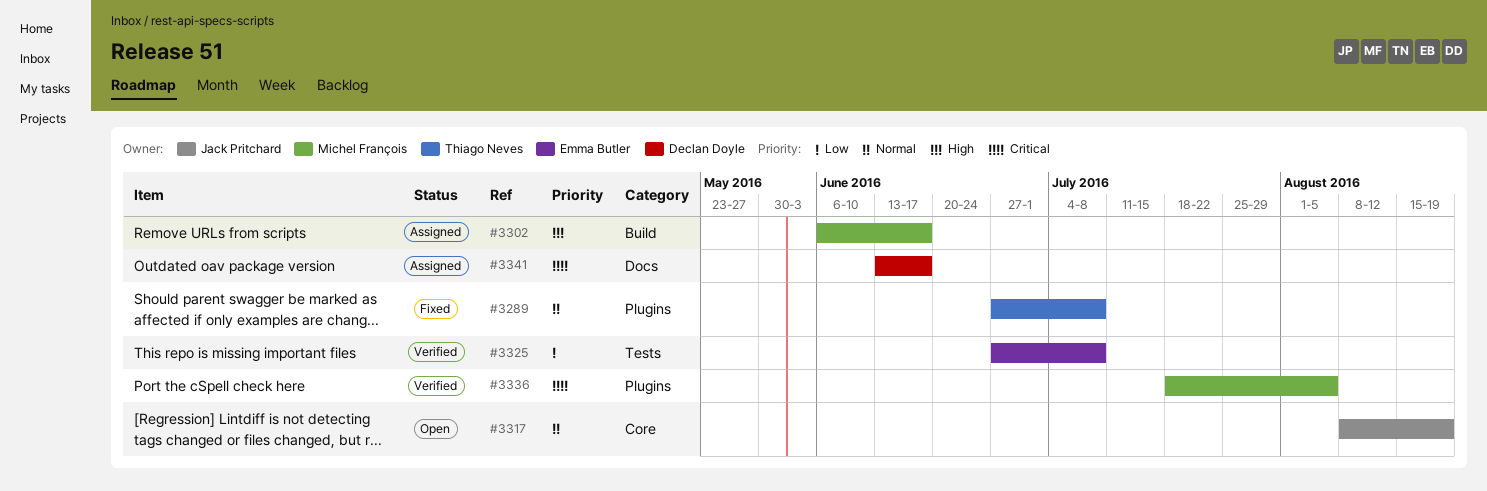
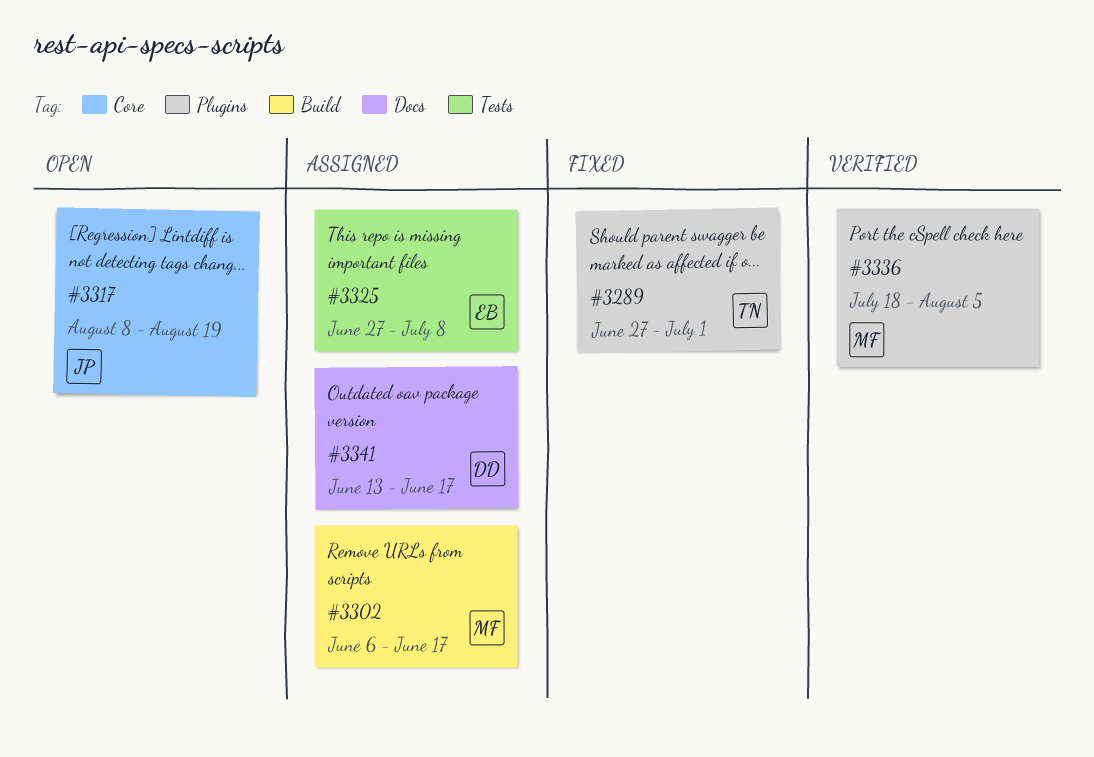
#3289, due: Jul 8 -> Jul 1
#3325, status: Verified -> Assigned

